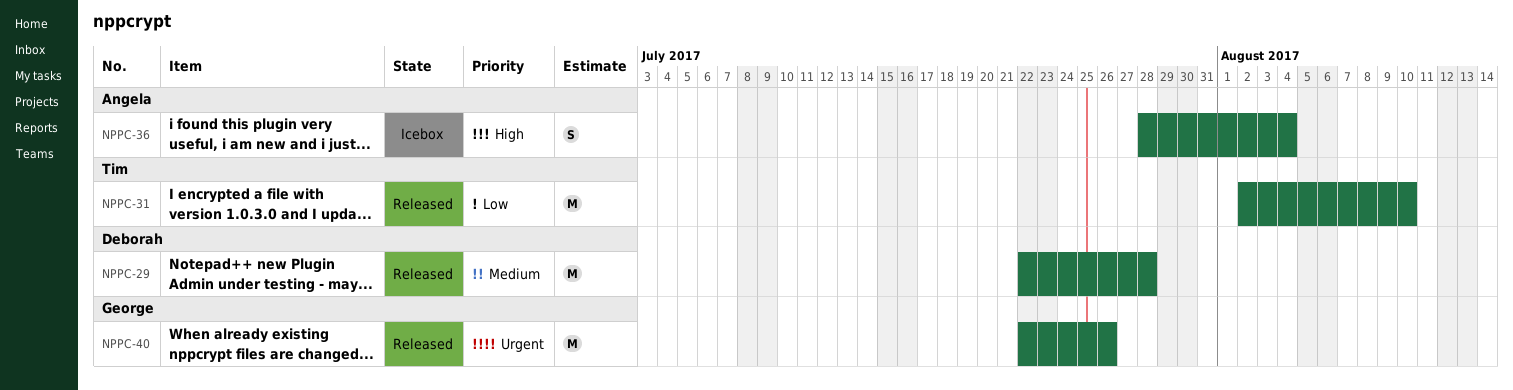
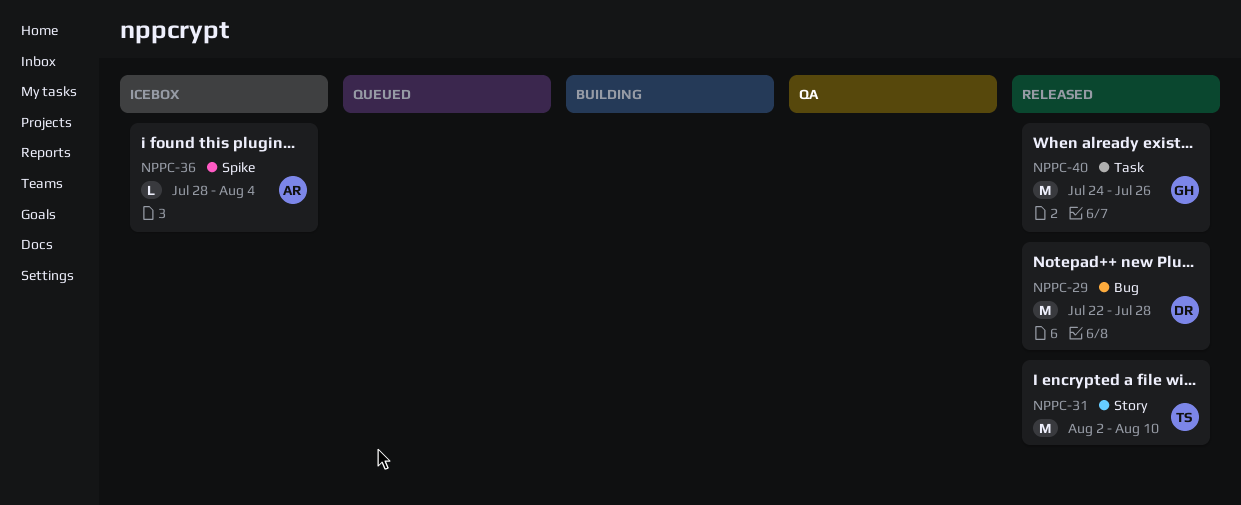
NPPC-36, estimate: S -> L
NPPC-40, start: Jul 22 -> Jul 24

